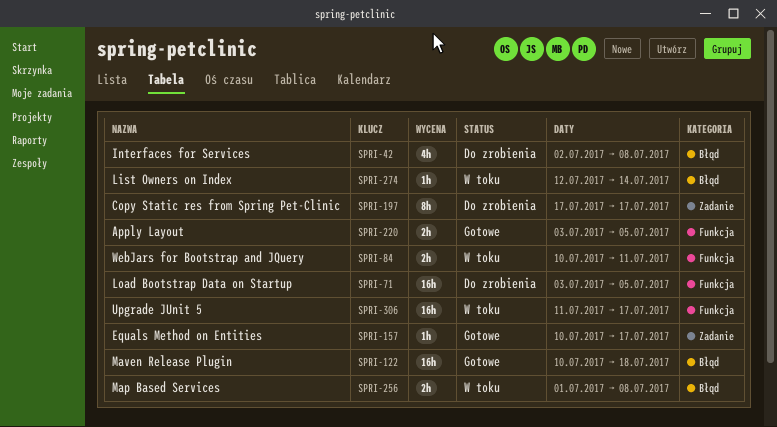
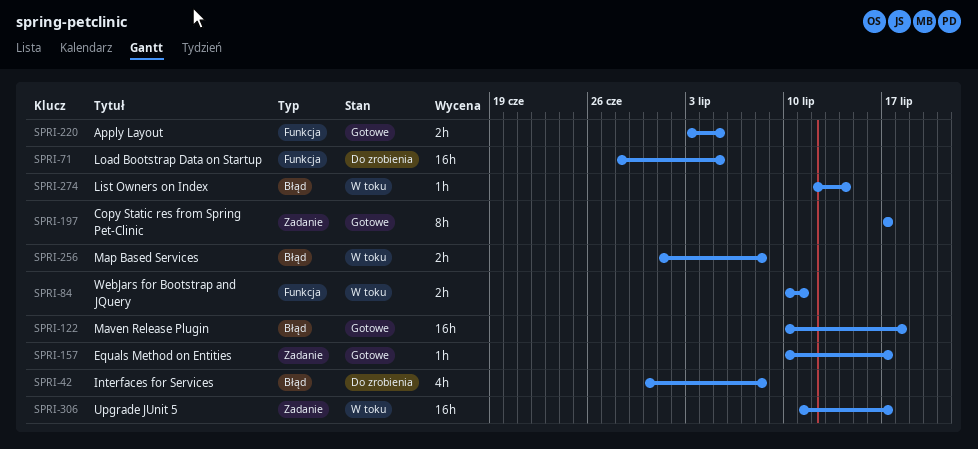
SPRI-42, start: Jul 2 -> Jun 30
SPRI-71, start: Jul 3 -> Jun 28
SPRI-197, status: Do zrobienia -> Gotowe
SPRI-306, label: Funkcja -> Zadanie

